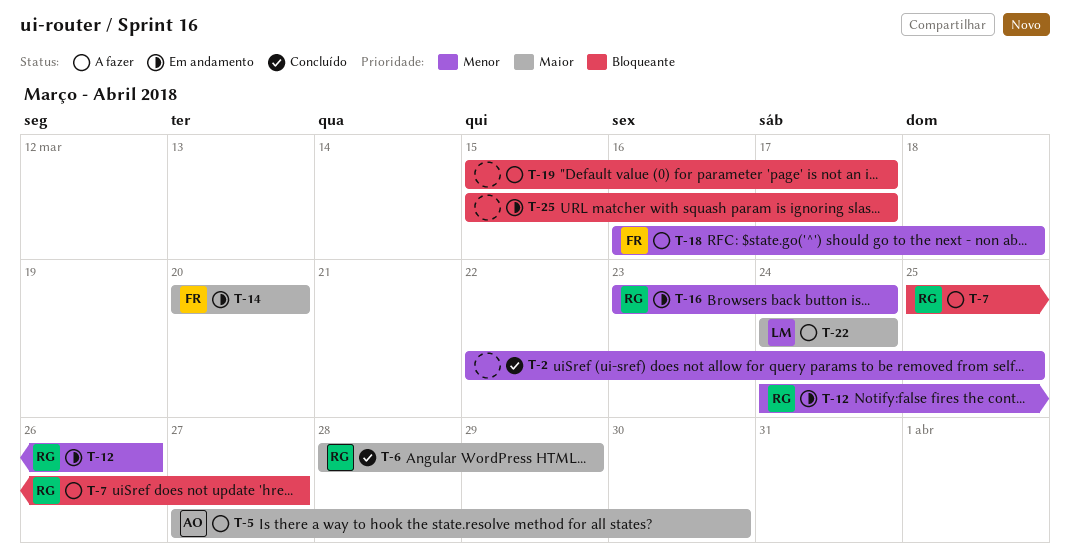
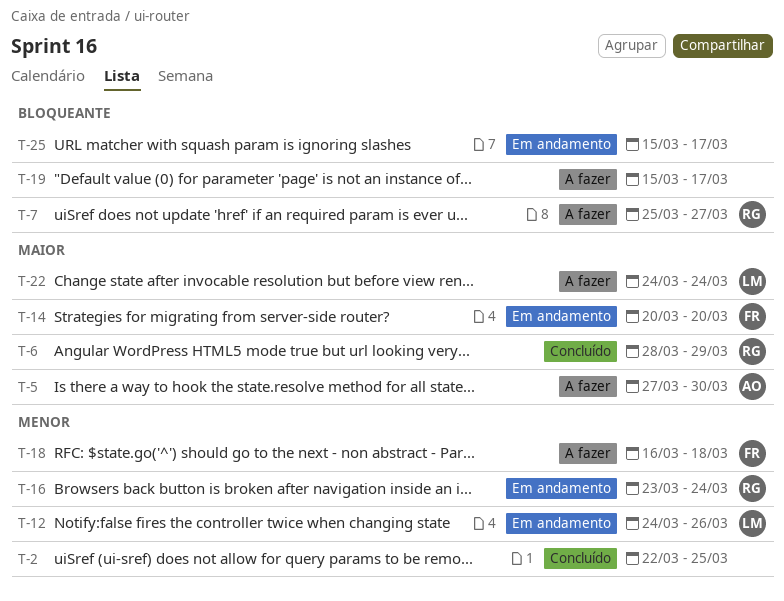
T-12, owner: RG -> LM

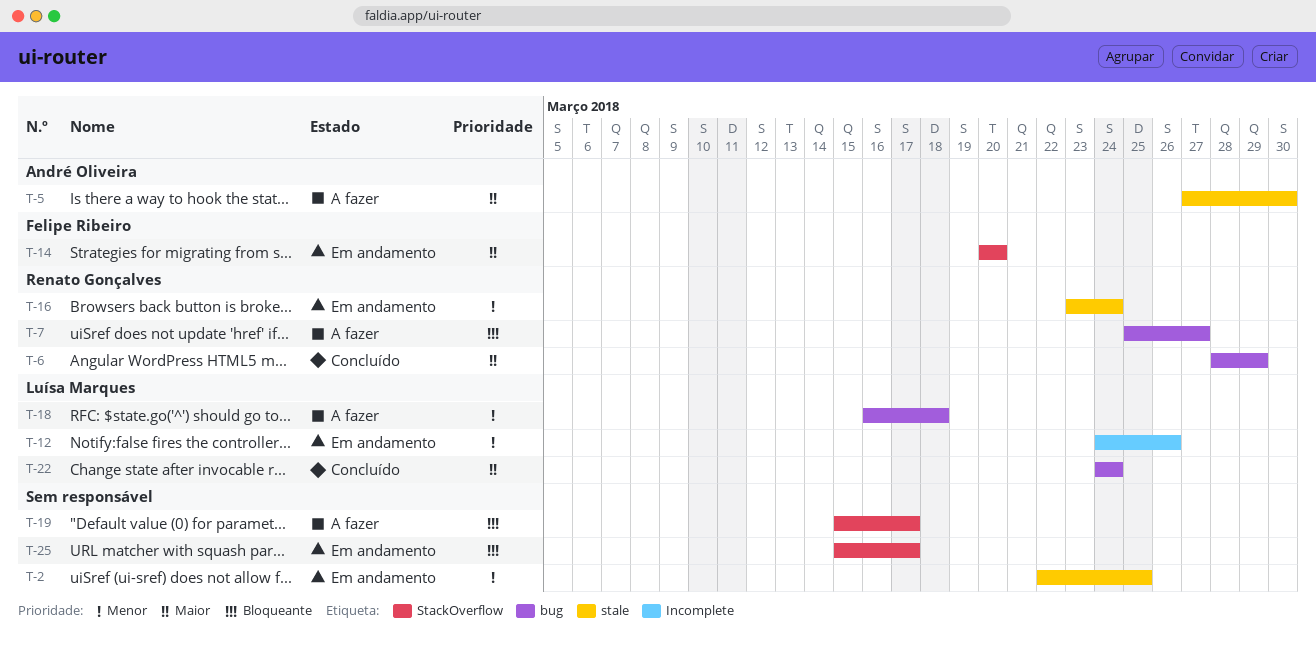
T-2, status: Concluído -> Em andamento
T-18, owner: Felipe Ribeiro -> Luísa Marques
T-22, status: A fazer -> Concluído

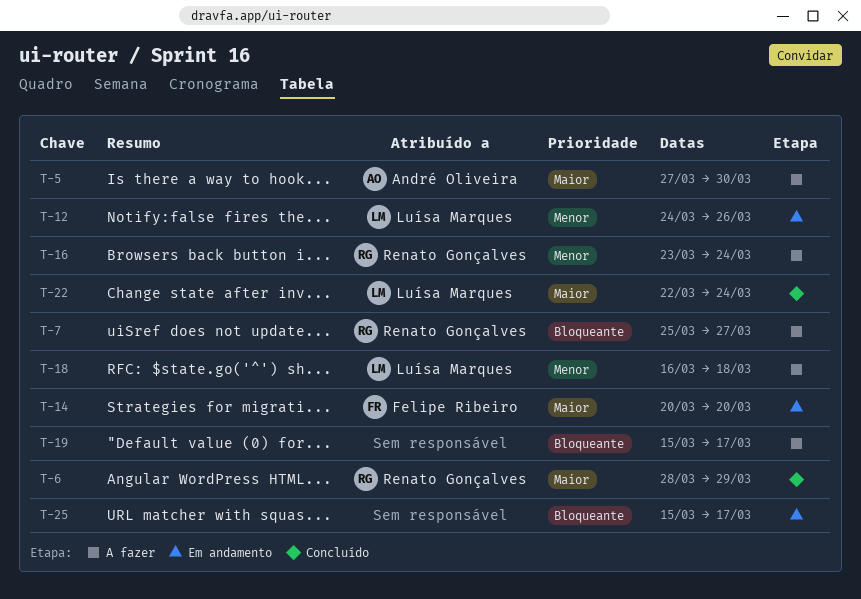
T-2: present -> none
T-16, status: Em andamento -> A fazer
T-22, start: Mar 24 -> Mar 22

